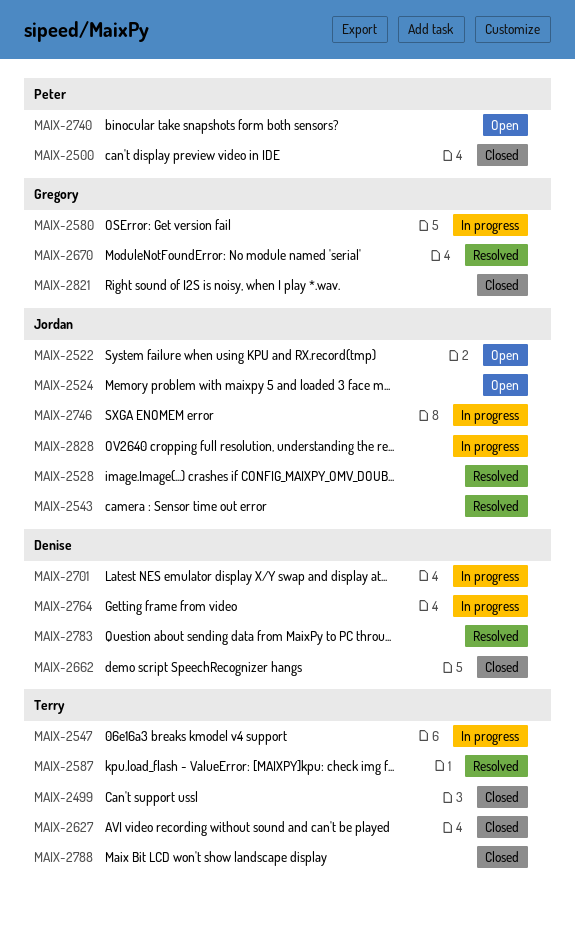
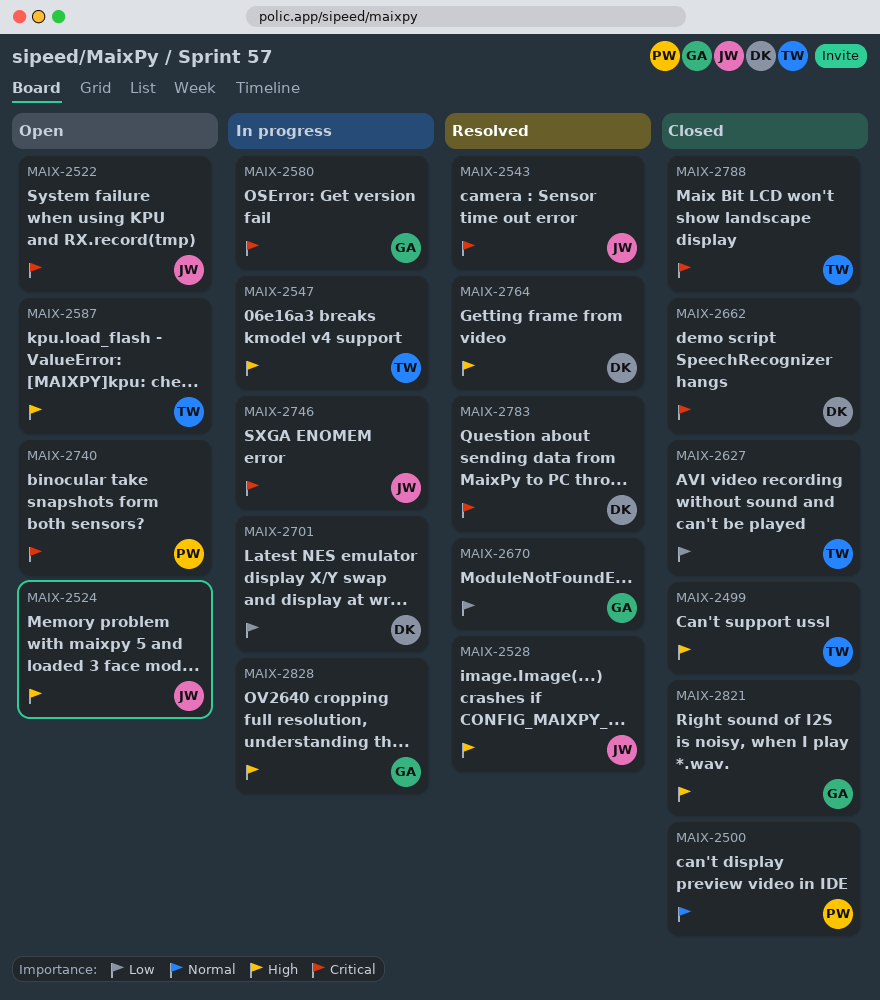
MAIX-2587, status: Resolved -> Open
MAIX-2764, status: In progress -> Resolved
MAIX-2828, owner: Jordan -> Gregory

